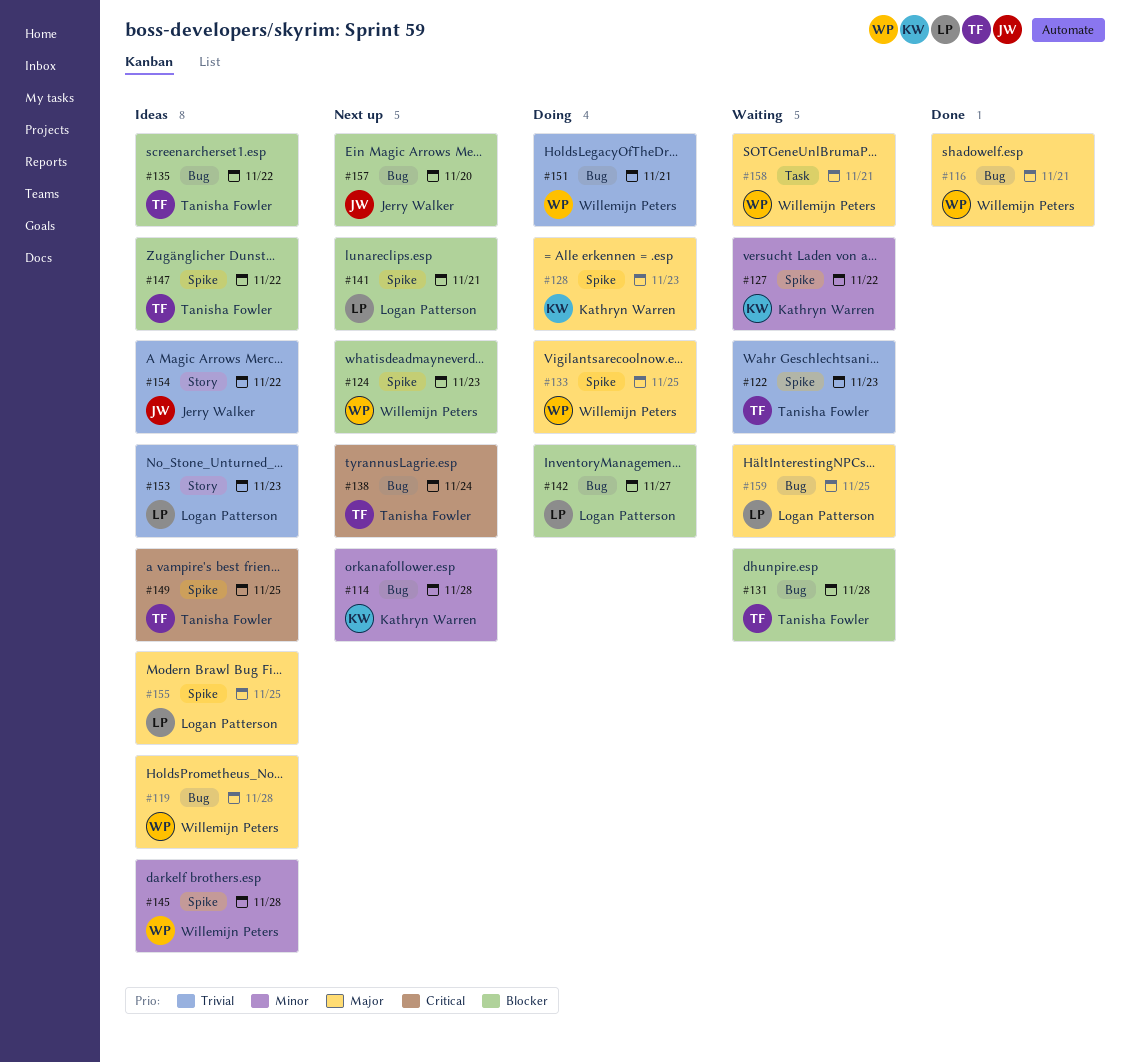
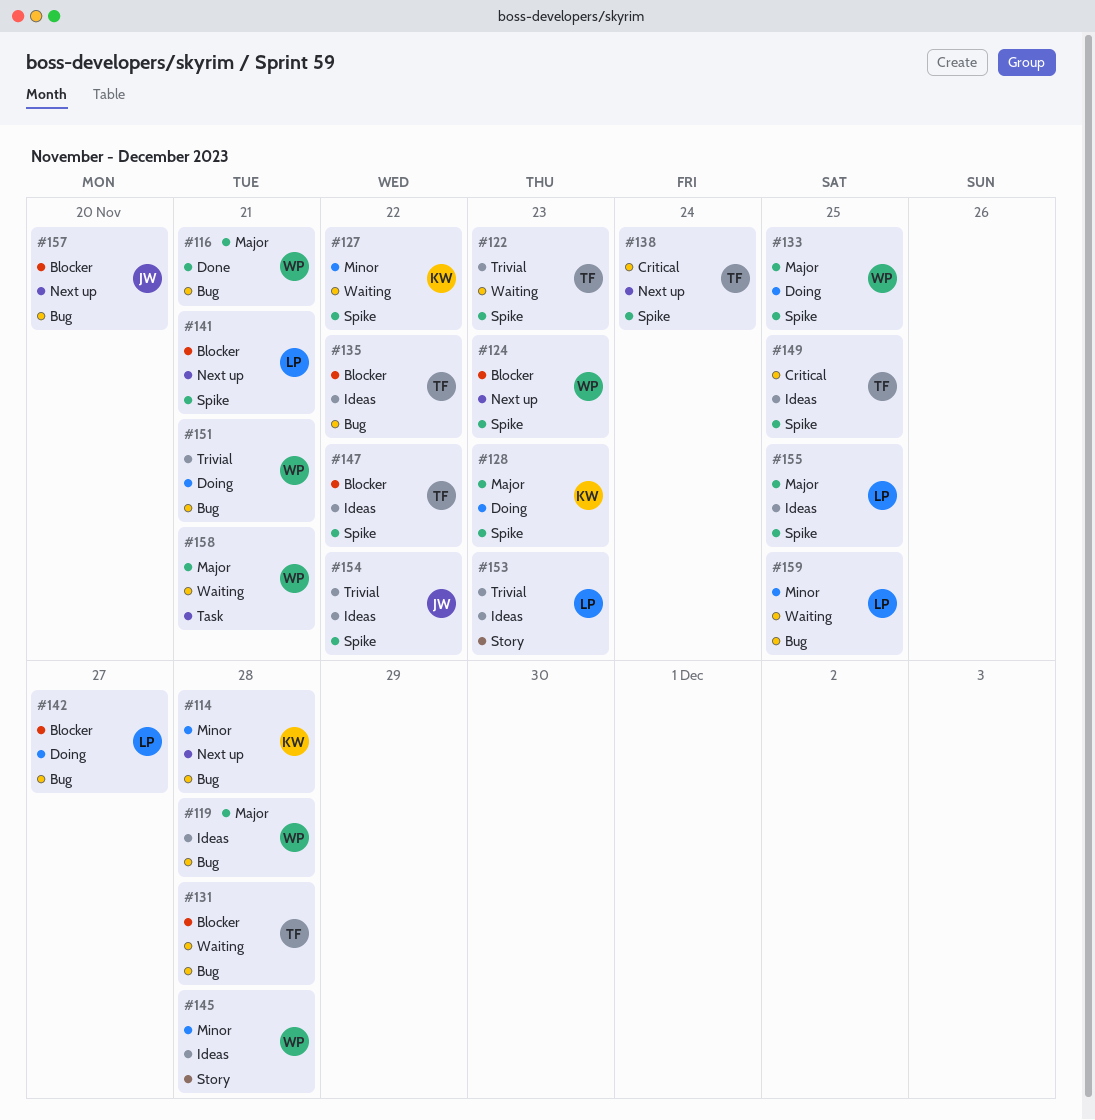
#138, label: Bug -> Spike
#145, label: Spike -> Story
#154, label: Story -> Spike
#159, priority: Major -> Minor

